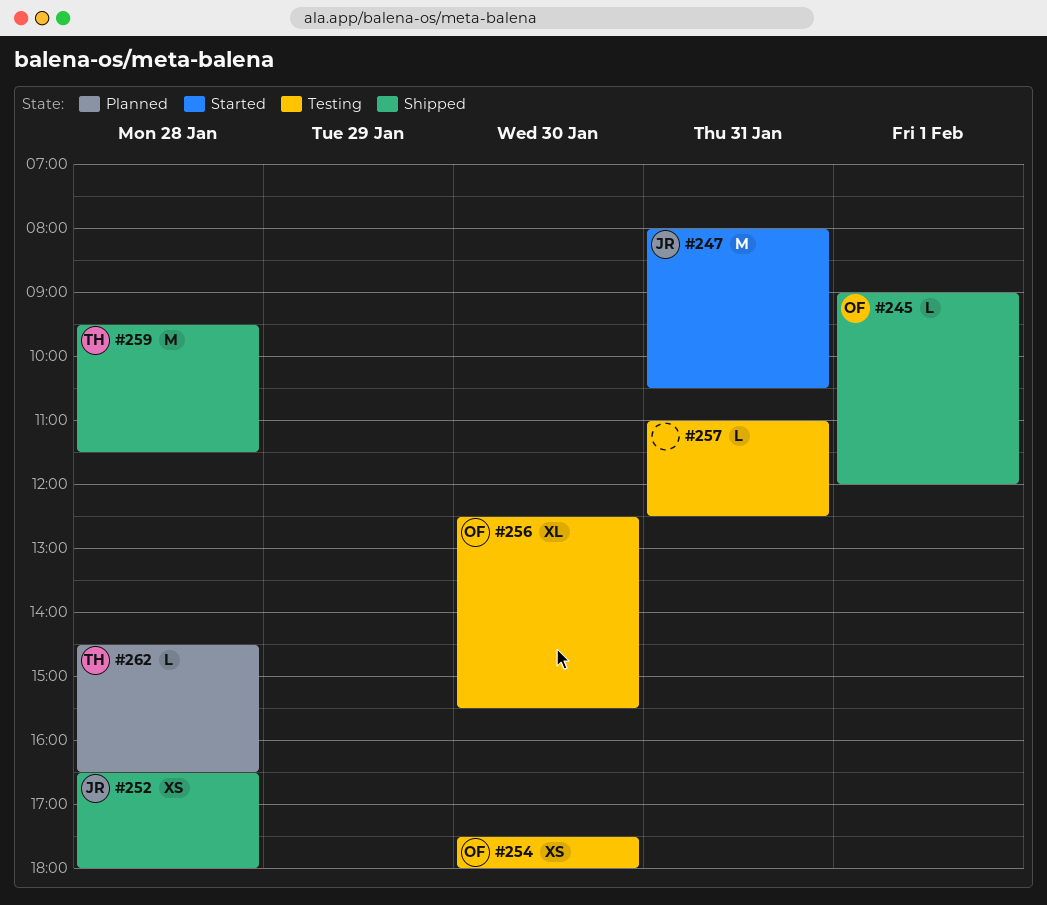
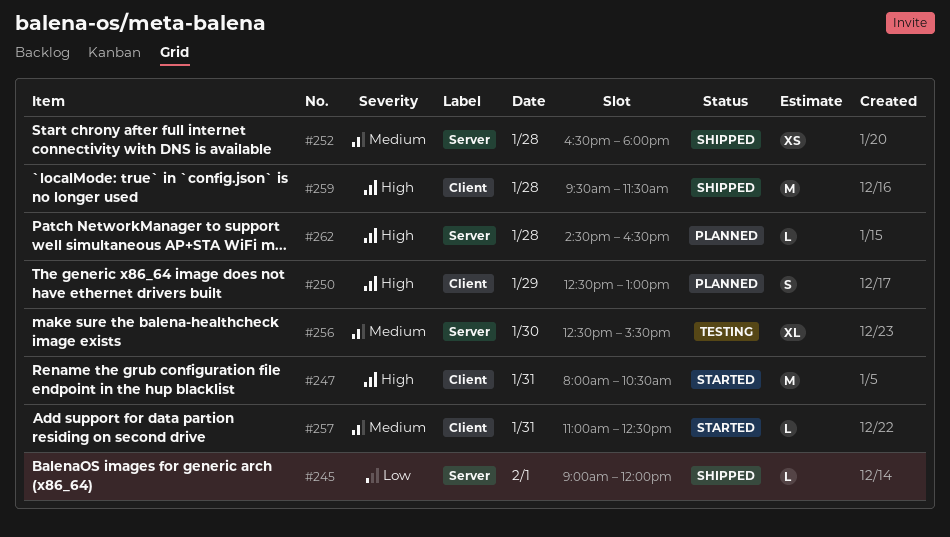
#250: none -> present
#254: present -> none
#257, status: Testing -> Started

